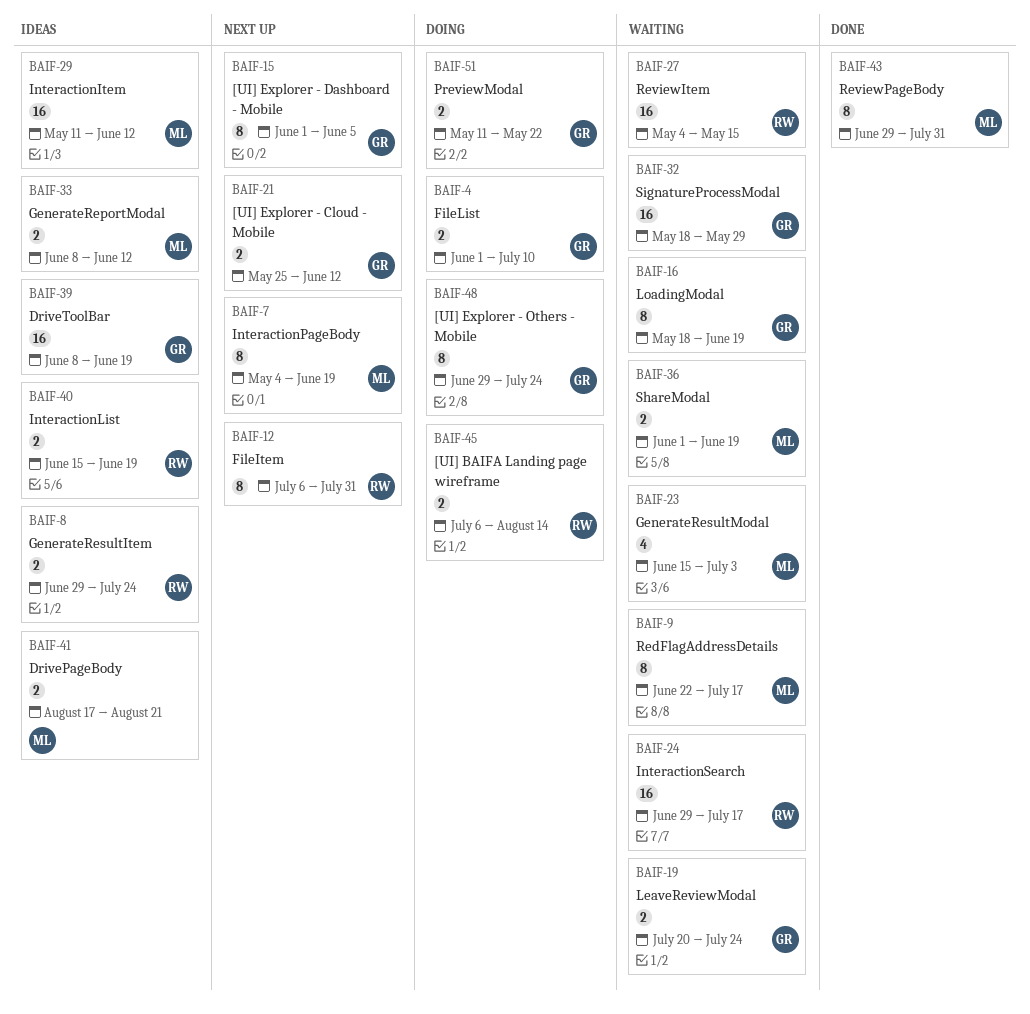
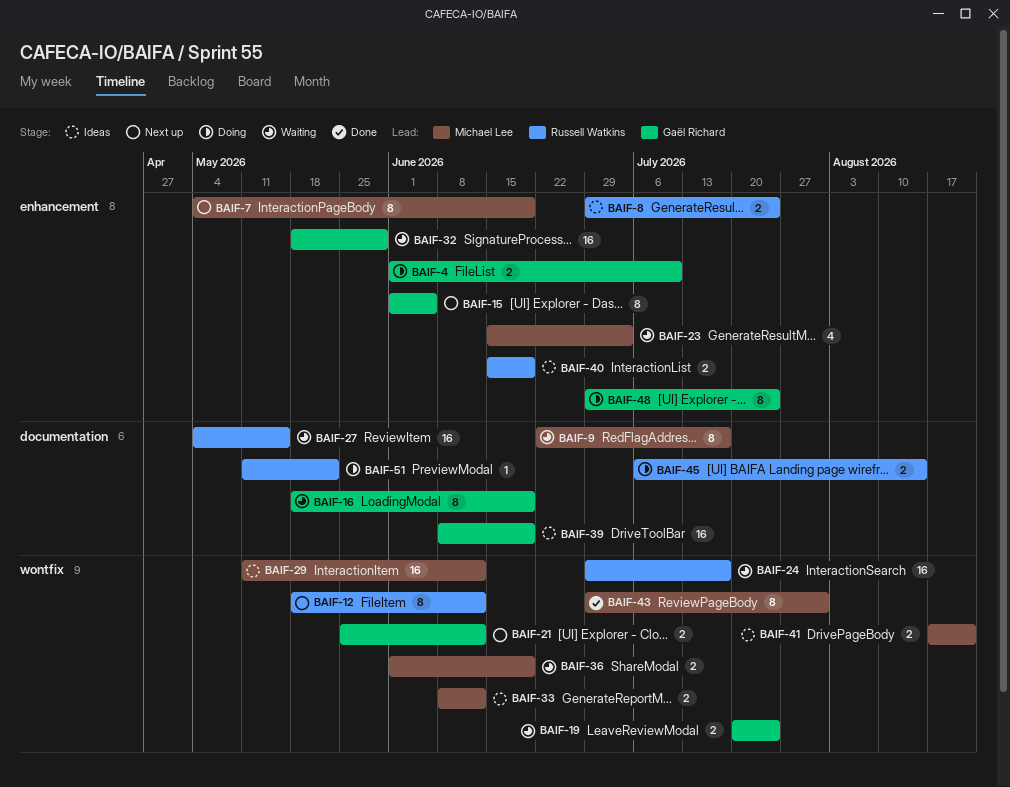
BAIF-12, start: Jul 6 -> May 18
BAIF-12, due: Jul 31 -> Jun 12
BAIF-51, owner: Gaël Richard -> Russell Watkins
BAIF-51, estimate: 2 -> 1

